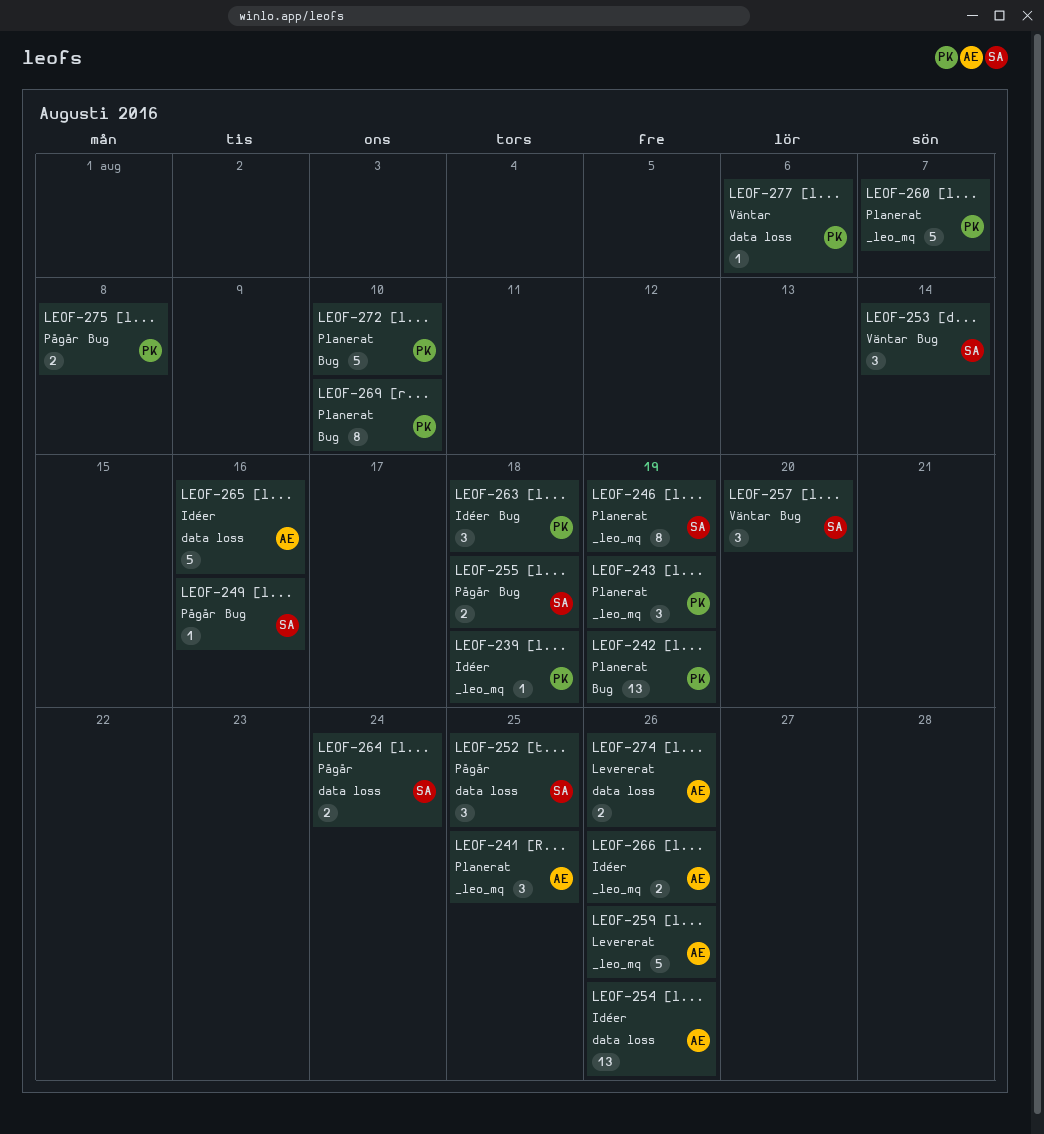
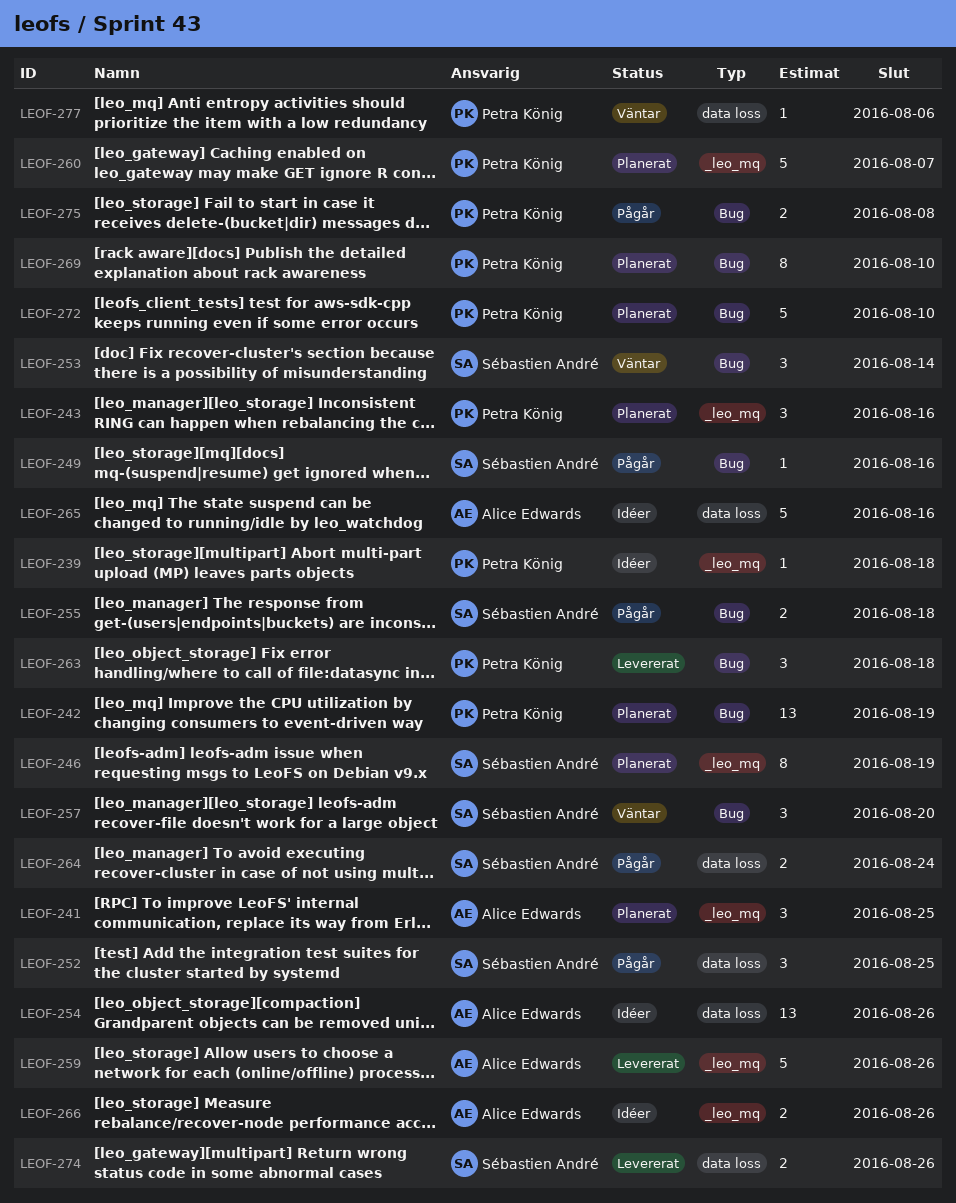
LEOF-243, due: Aug 19 -> Aug 16
LEOF-263, status: Idéer -> Levererat
LEOF-274, owner: Alice Edwards -> Sébastien André

